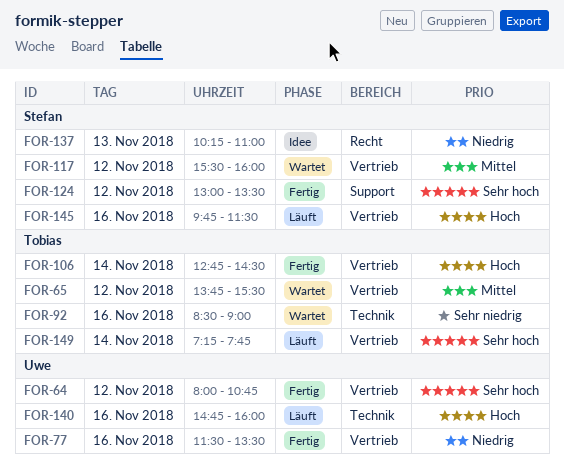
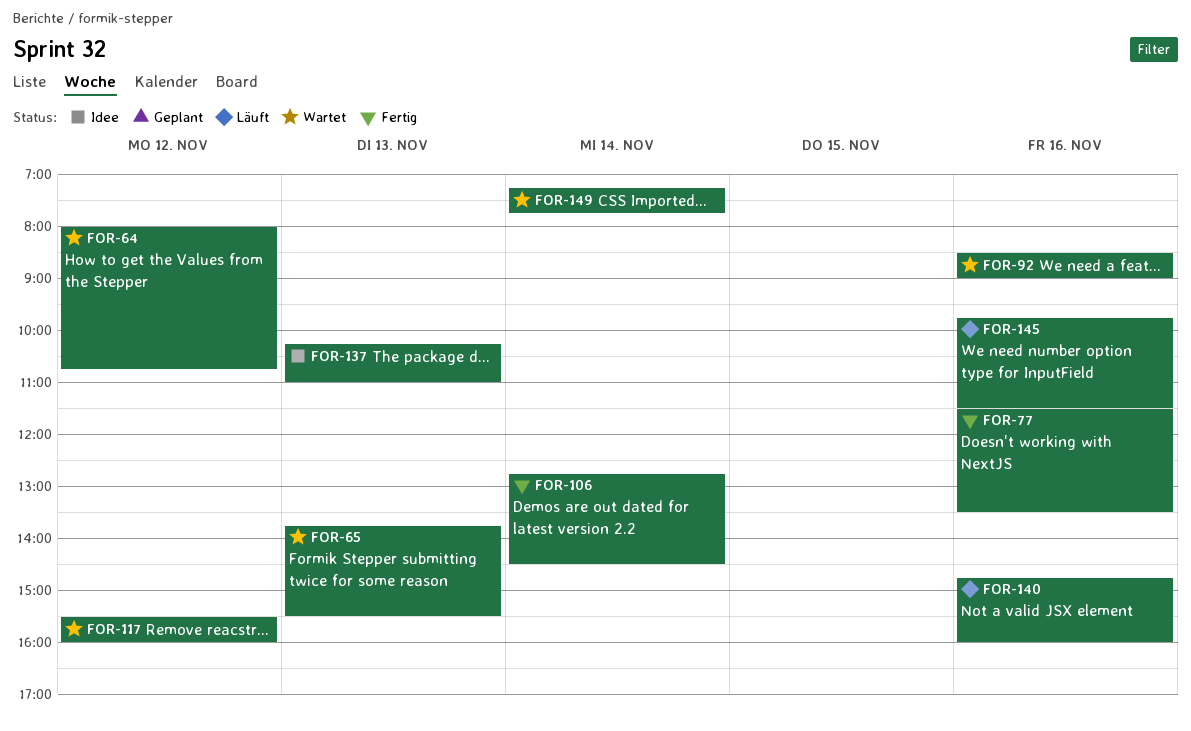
FOR-64, status: Fertig -> Wartet
FOR-65, day: Nov 12 -> Nov 13
FOR-124: present -> none
FOR-149, status: Läuft -> Wartet

